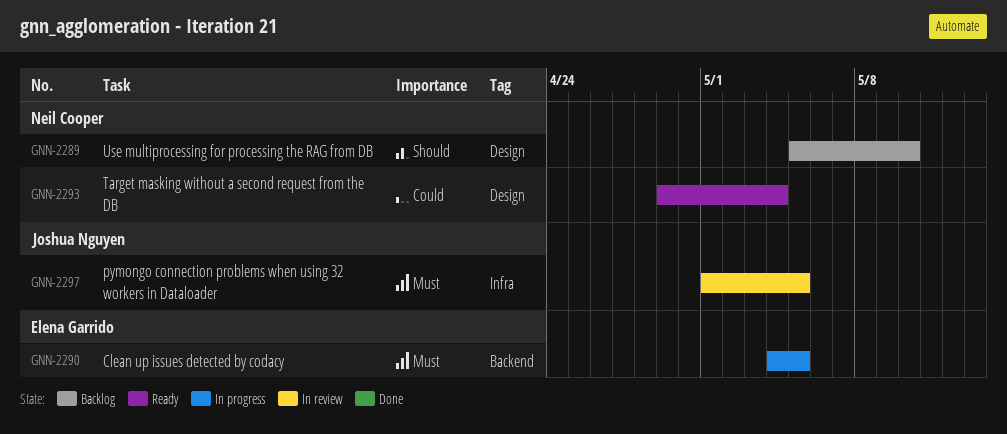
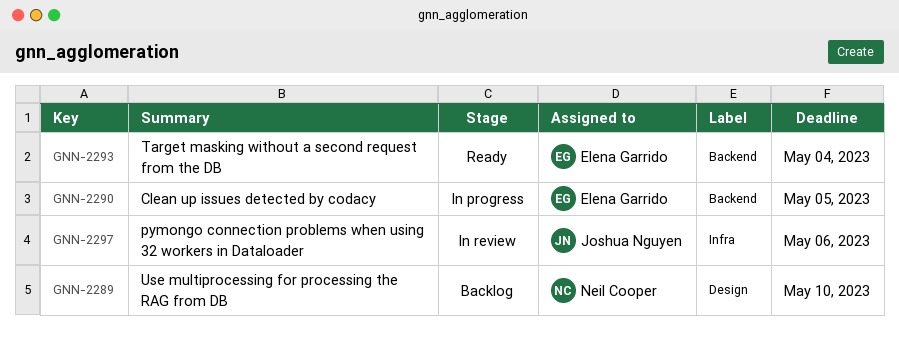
GNN-2293, owner: Neil Cooper -> Elena Garrido
GNN-2293, label: Design -> Backend
GNN-2297, due: May 5 -> May 6

